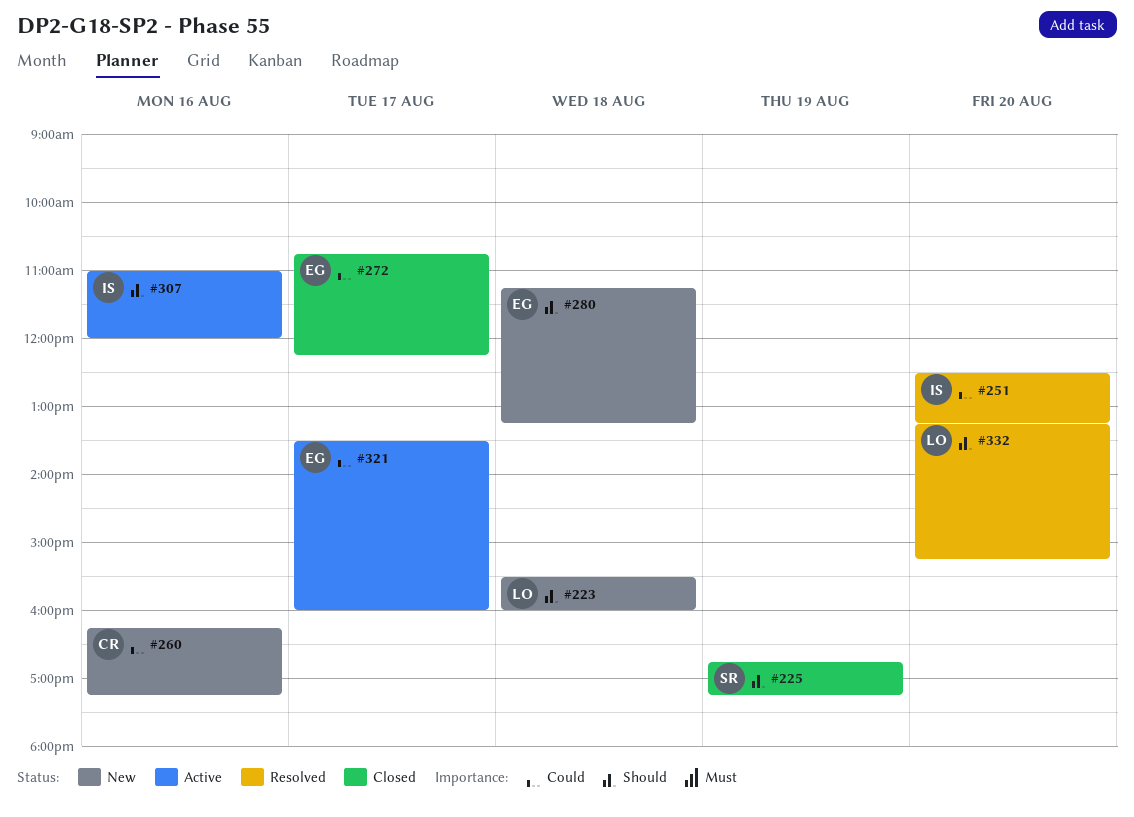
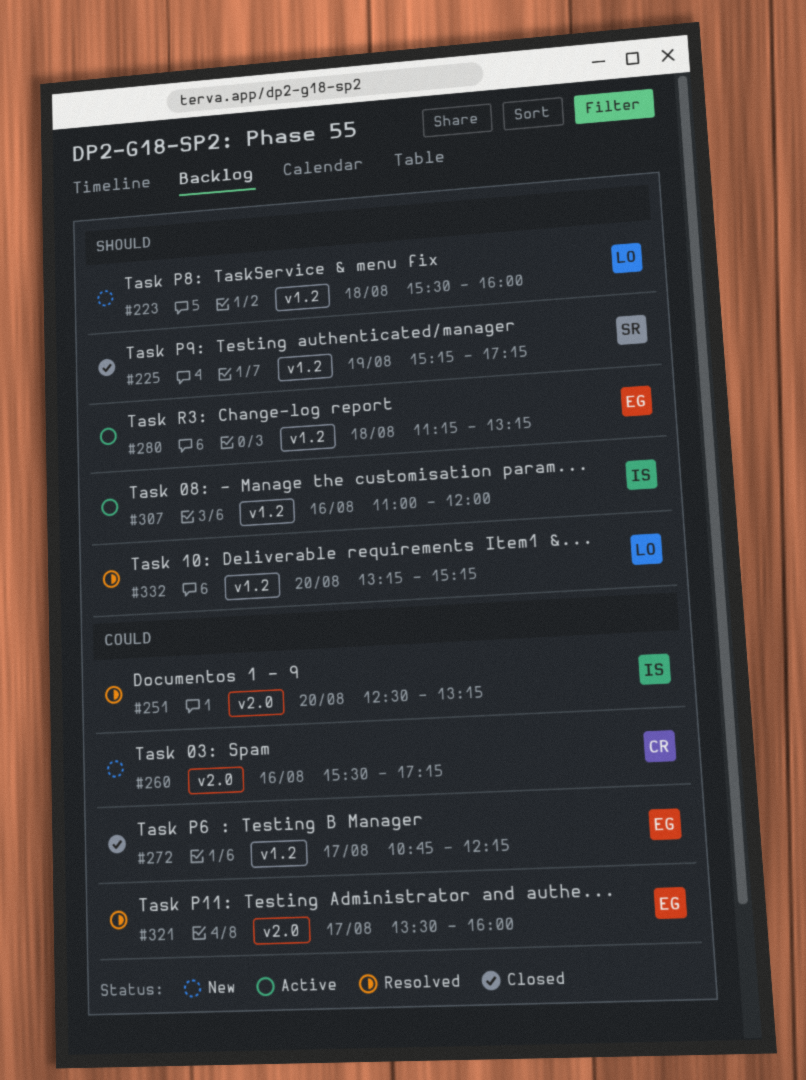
#225, begins: 16:45 -> 15:15
#260, begins: 16:15 -> 15:30
#280, status: New -> Active
#321, status: Active -> Resolved

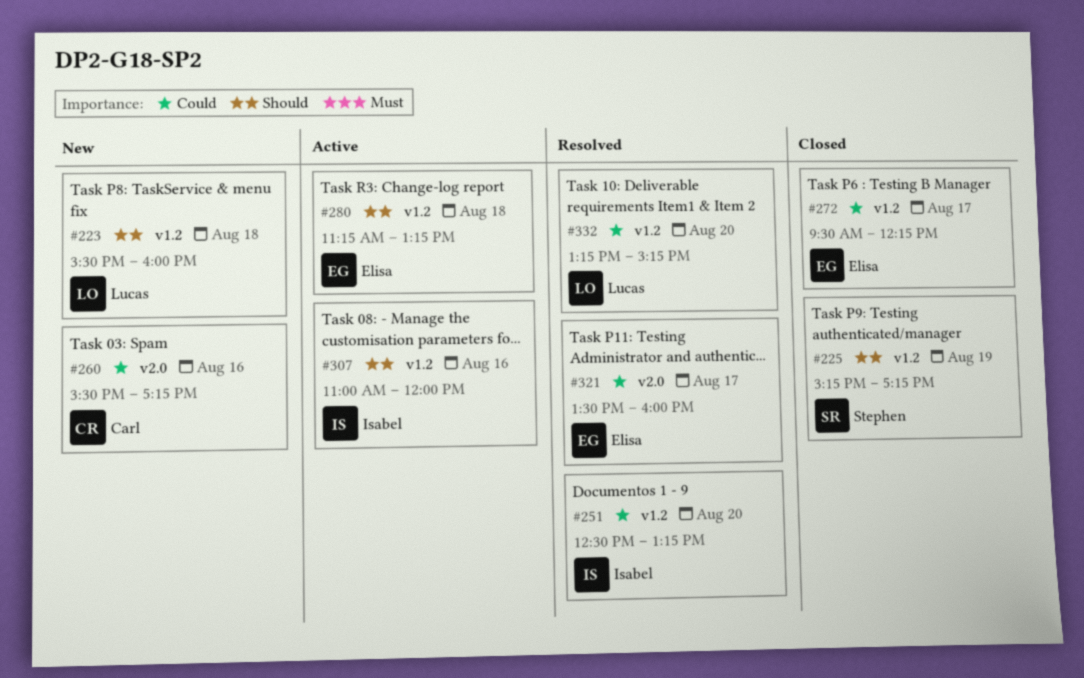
#251, label: v2.0 -> v1.2
#272, begins: 10:45 -> 09:30
#332, priority: Should -> Could

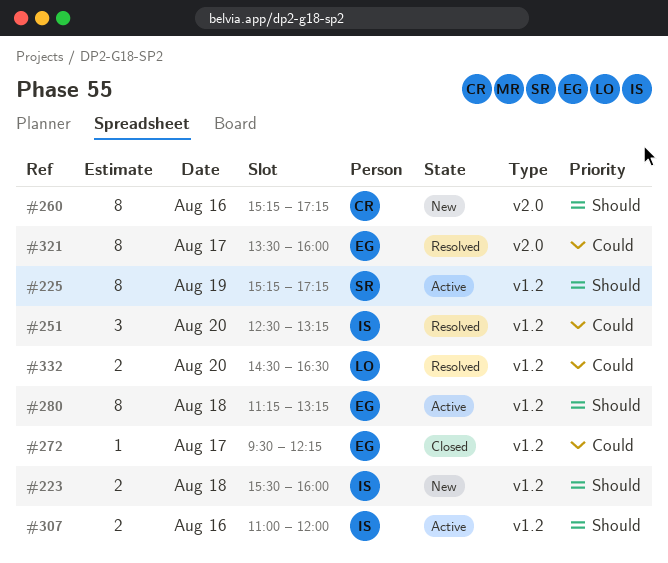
#223, owner: Lucas -> Isabel
#225, status: Closed -> Active
#260, priority: Could -> Should
#260, begins: 15:30 -> 15:15
#332, begins: 13:15 -> 14:30
#332, ends: 15:15 -> 16:30

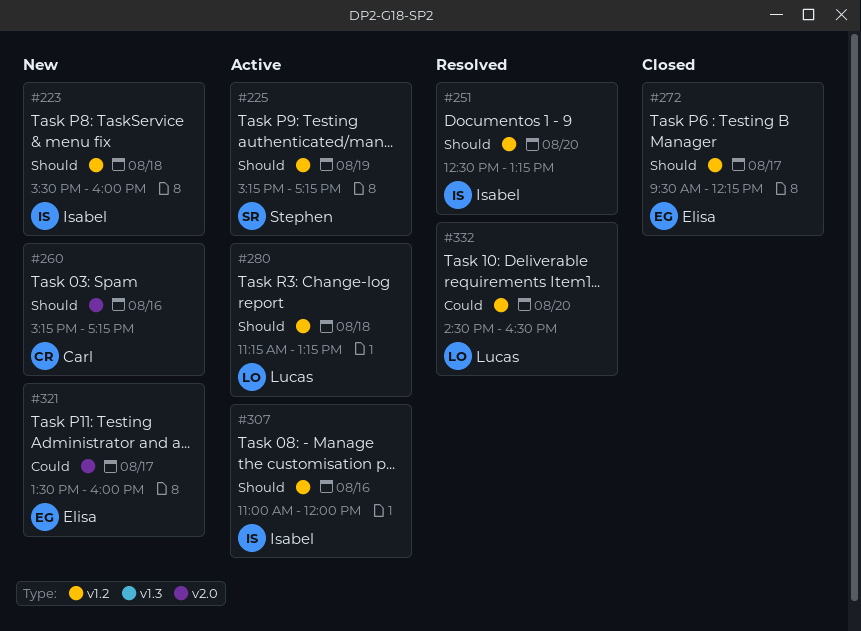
#251, priority: Could -> Should
#272, priority: Could -> Should
#280, owner: Elisa -> Lucas
#321, status: Resolved -> New

